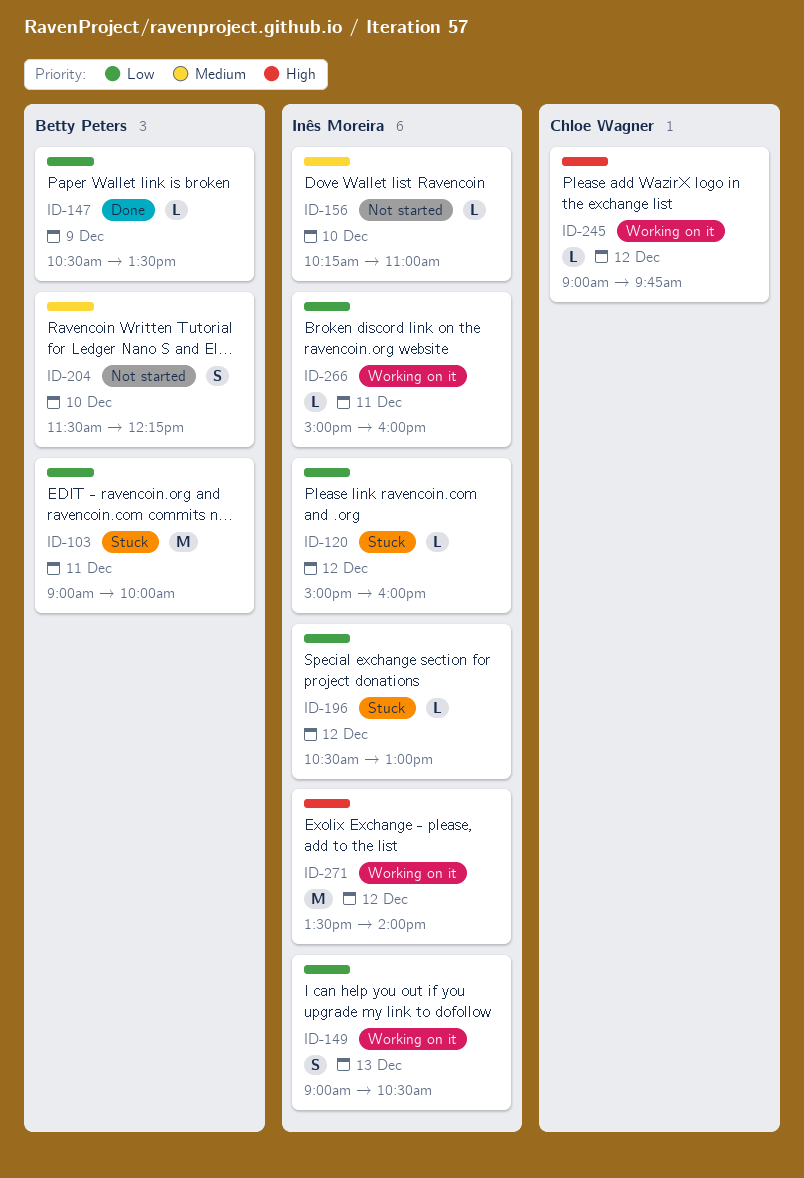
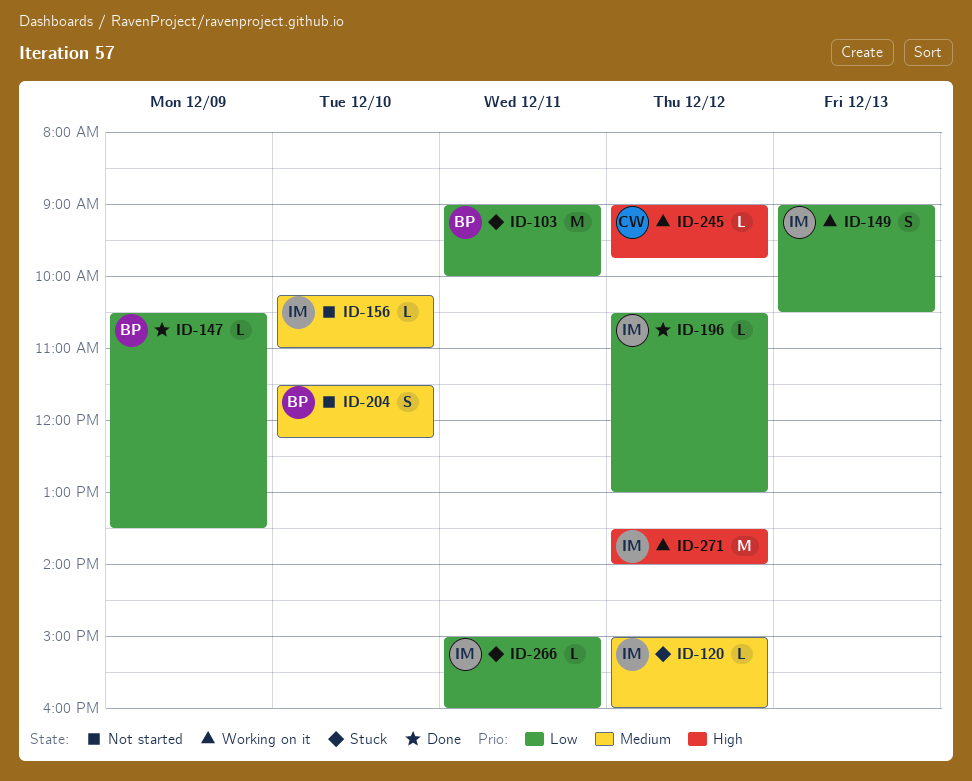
ID-120, priority: Low -> Medium
ID-196, status: Stuck -> Done
ID-266, status: Working on it -> Stuck

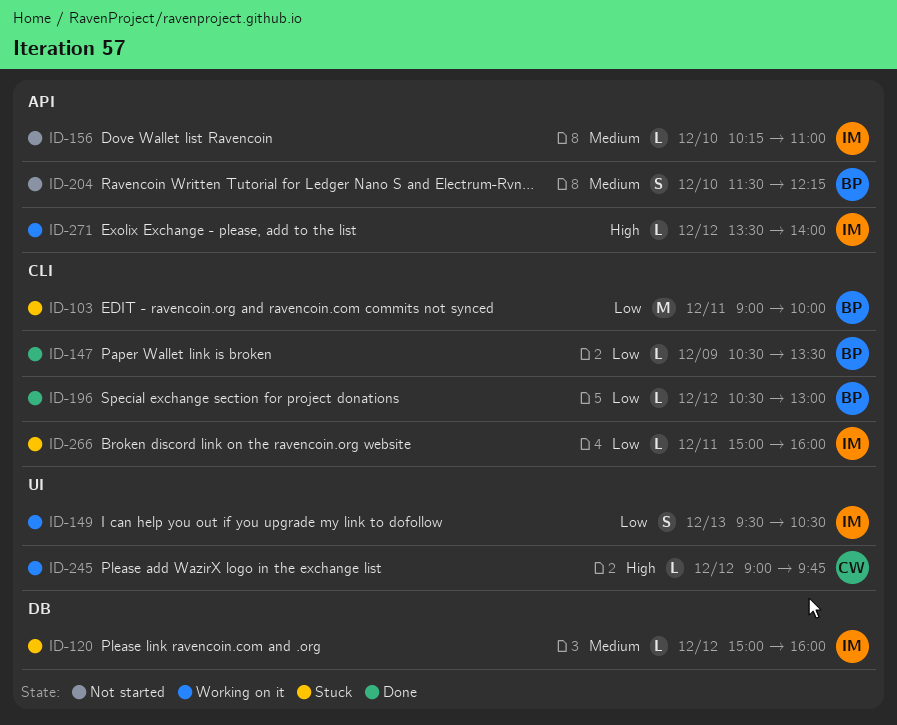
ID-149, begins: 09:00 -> 09:30
ID-196, owner: IM -> BP
ID-271, estimate: M -> L

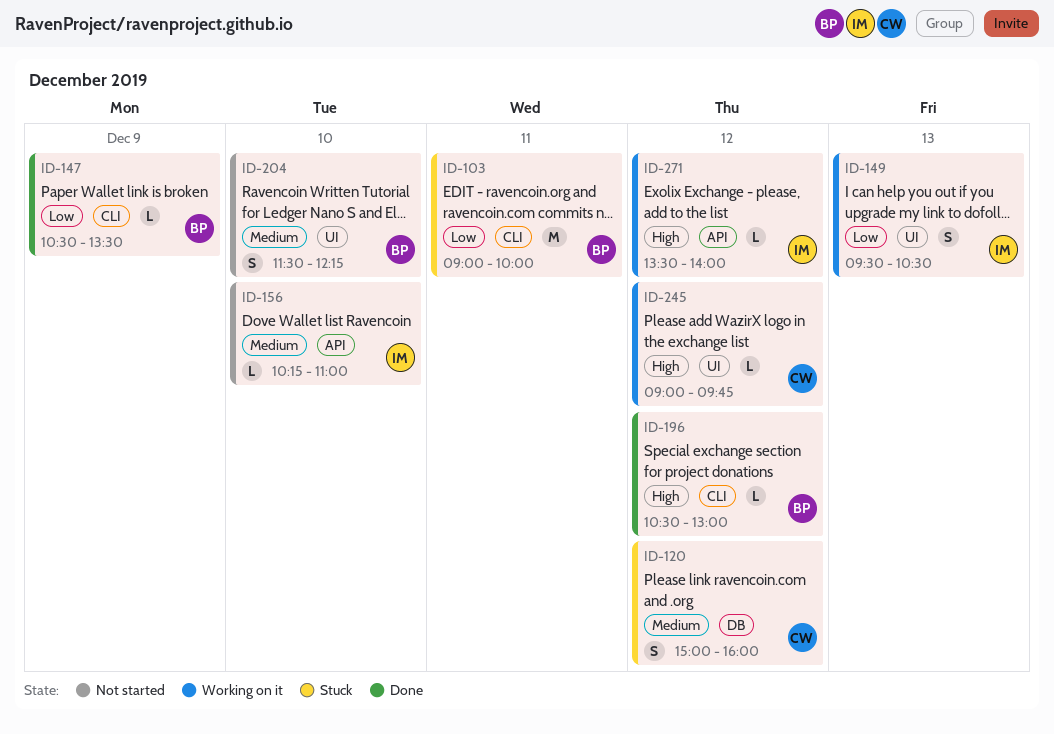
ID-120, owner: IM -> CW
ID-120, estimate: L -> S
ID-196, priority: Low -> High
ID-204, label: API -> UI
ID-266: present -> none

